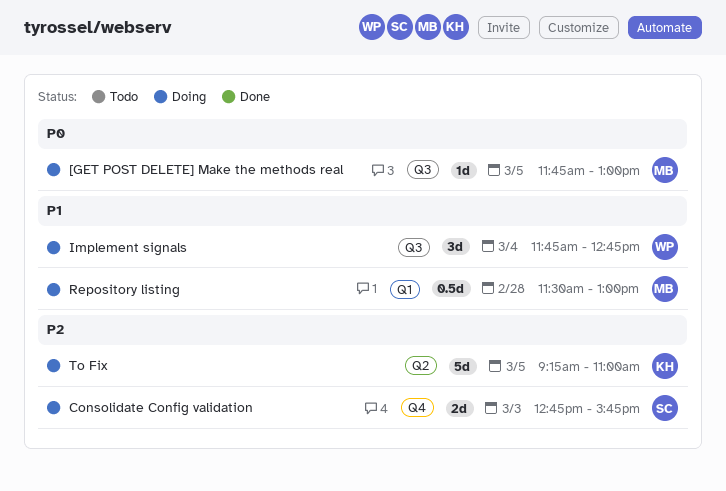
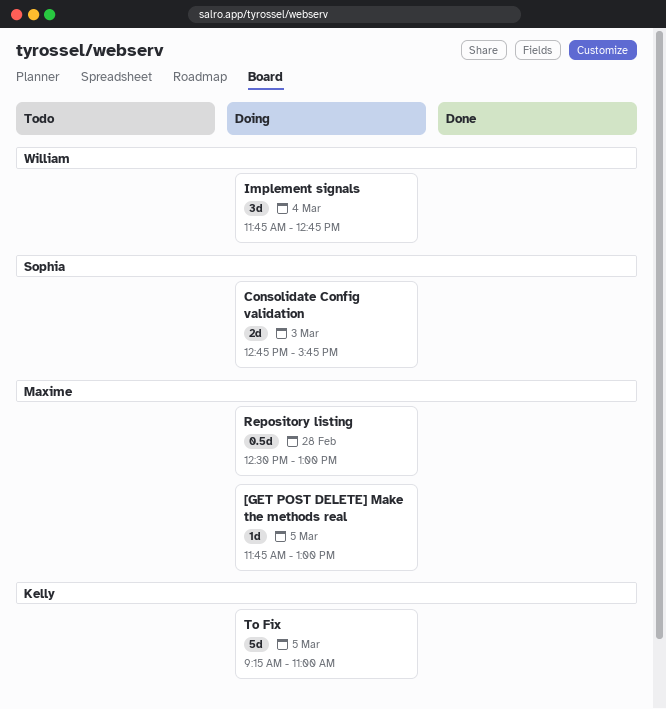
Repository listing, begins: 11:30 -> 12:30

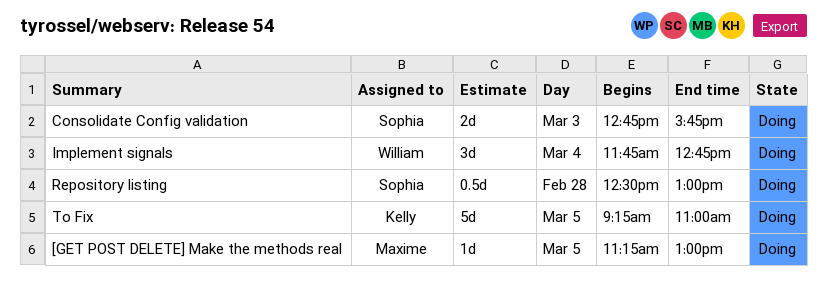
[GET POST DELETE] Make the methods real, begins: 11:45 -> 11:15
Repository listing, owner: Maxime -> Sophia

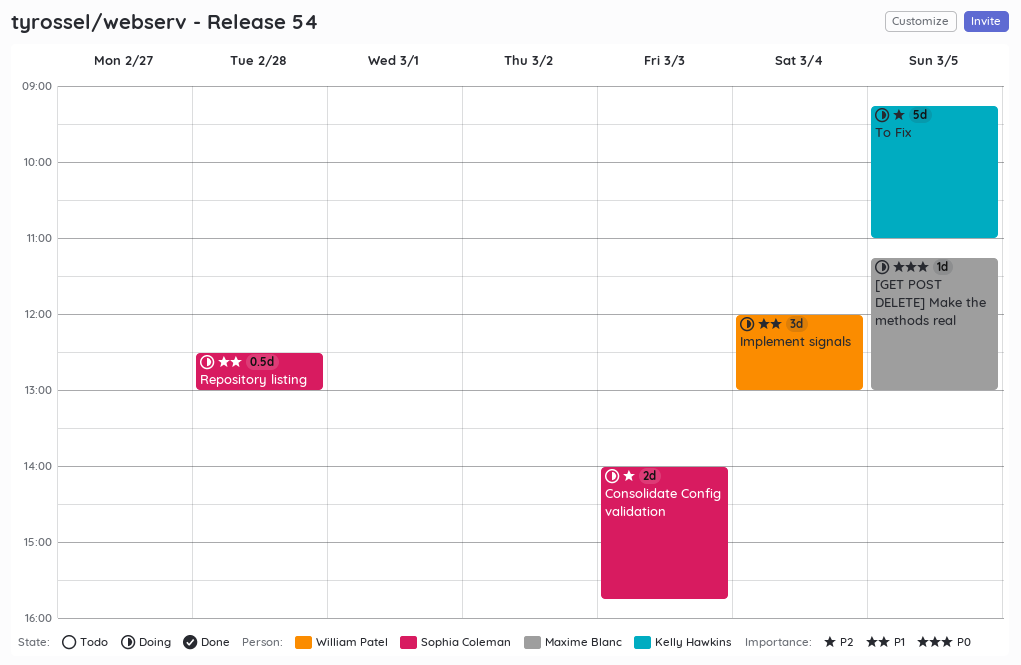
Consolidate Config validation, begins: 12:45 -> 14:00
Implement signals, begins: 11:45 -> 12:00
Implement signals, ends: 12:45 -> 13:00

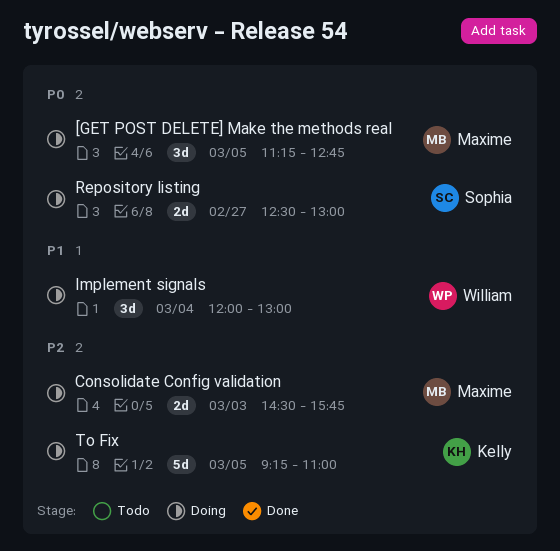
[GET POST DELETE] Make the methods real, estimate: 1d -> 3d
[GET POST DELETE] Make the methods real, ends: 13:00 -> 12:45
Consolidate Config validation, owner: Sophia Coleman -> Maxime Blanc
Consolidate Config validation, begins: 14:00 -> 14:30
Repository listing, priority: P1 -> P0
Repository listing, estimate: 0.5d -> 2d
Repository listing, day: Feb 28 -> Feb 27

